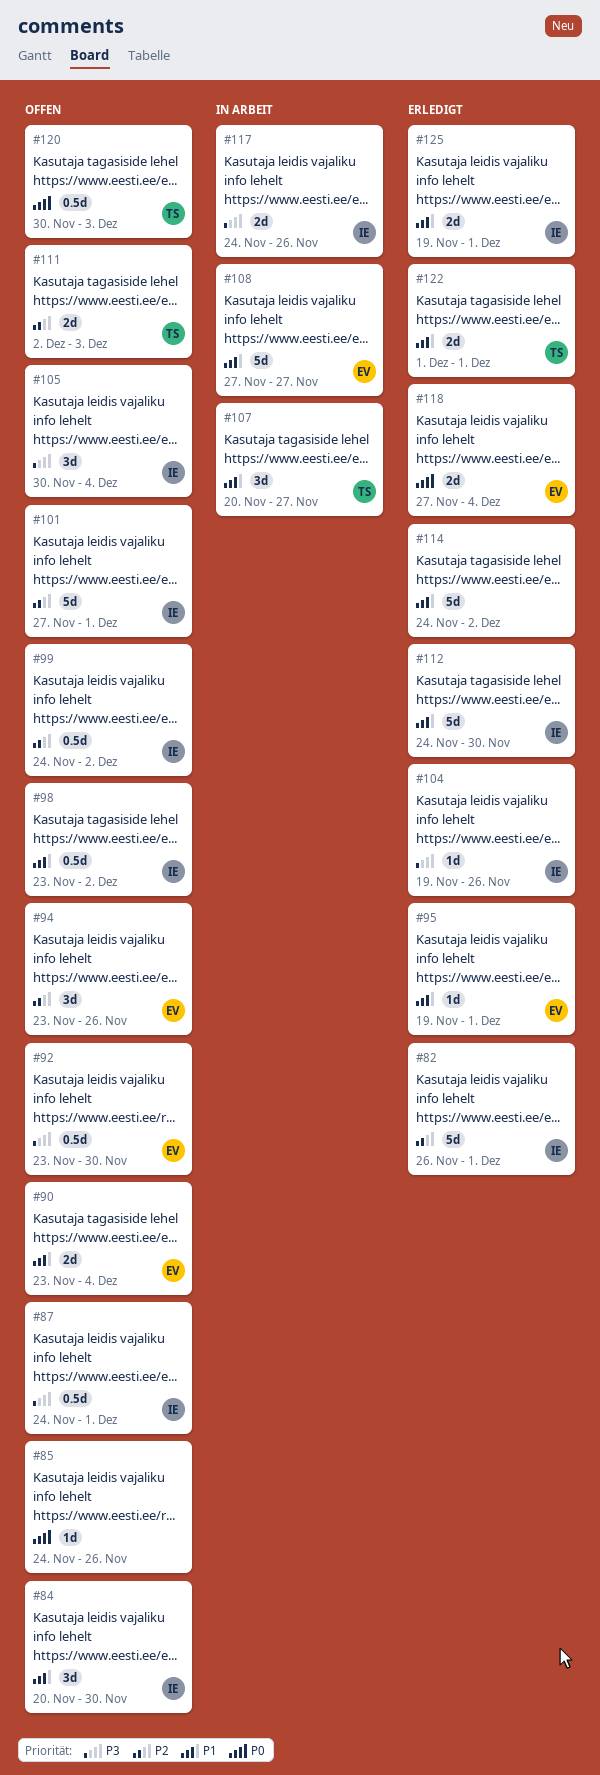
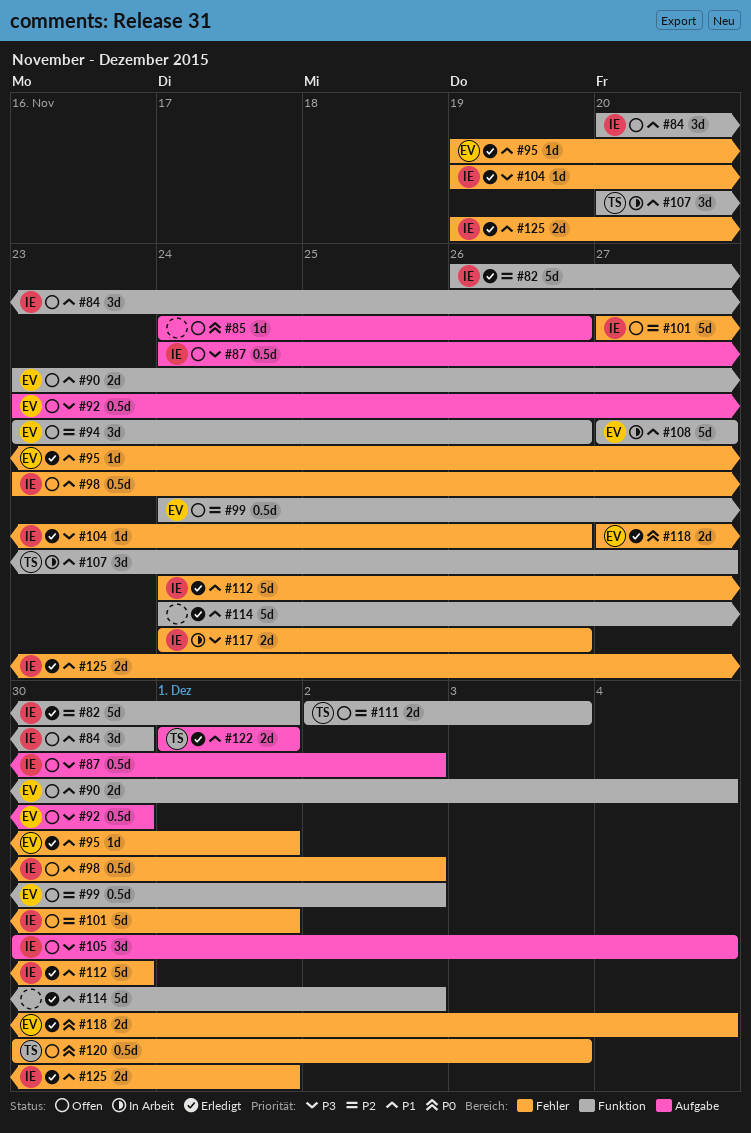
#87, due: Dec 1 -> Dec 2
#99, owner: IE -> EV

